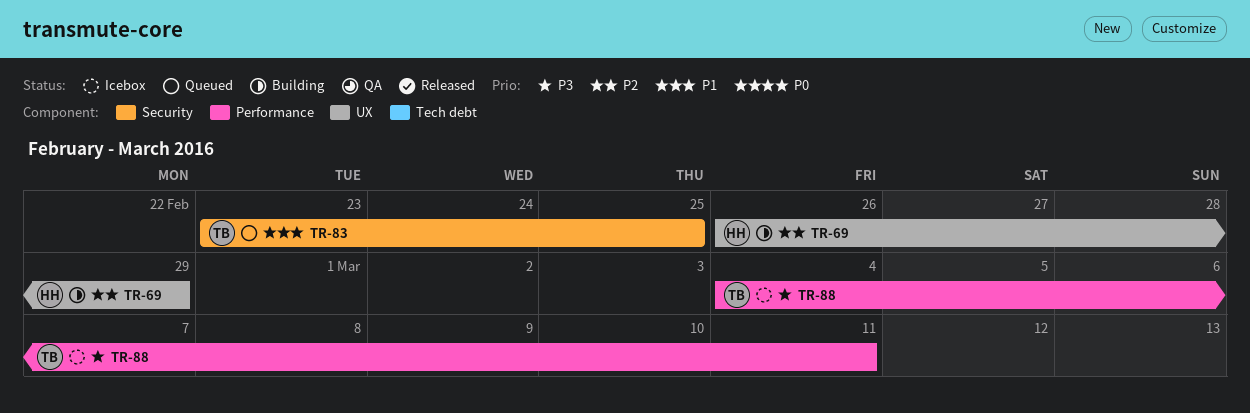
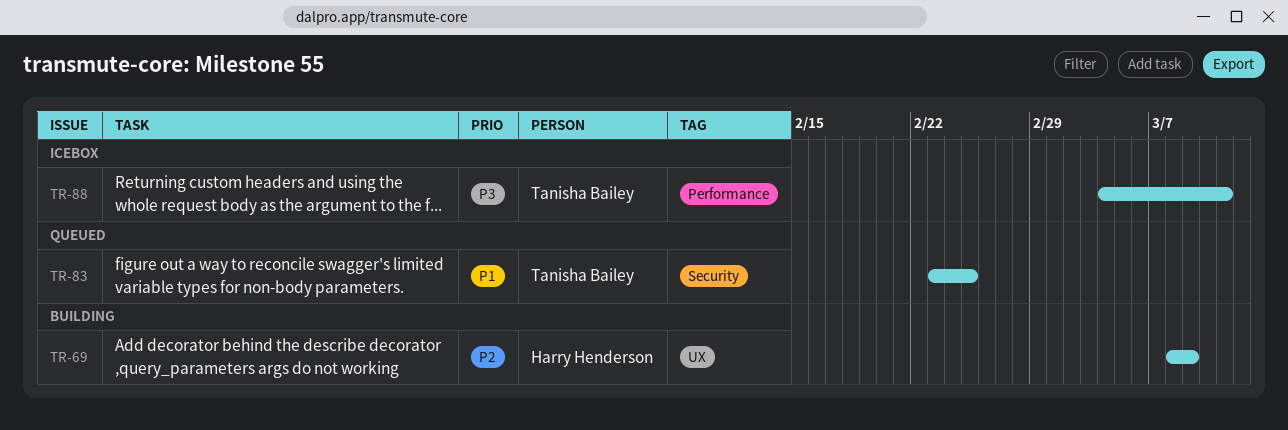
TR-69, start: Feb 26 -> Mar 8
TR-69, due: Feb 29 -> Mar 9

